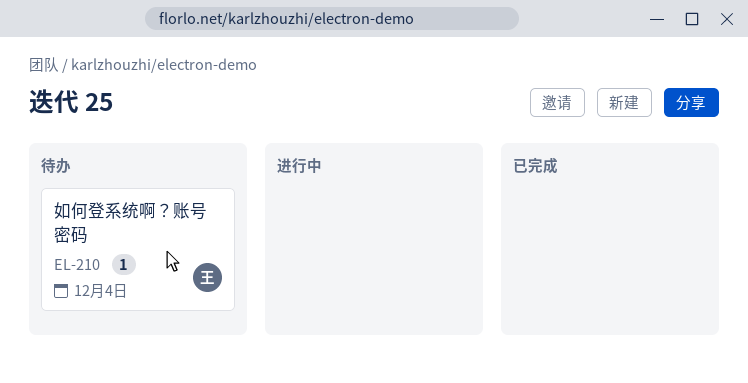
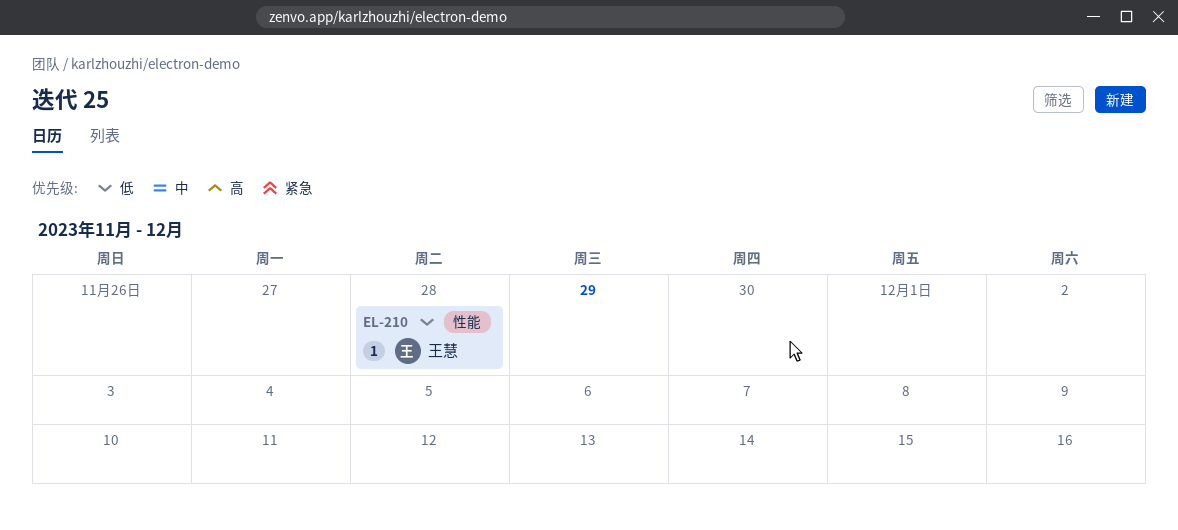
EL-210, due: Dec 4 -> Nov 28

